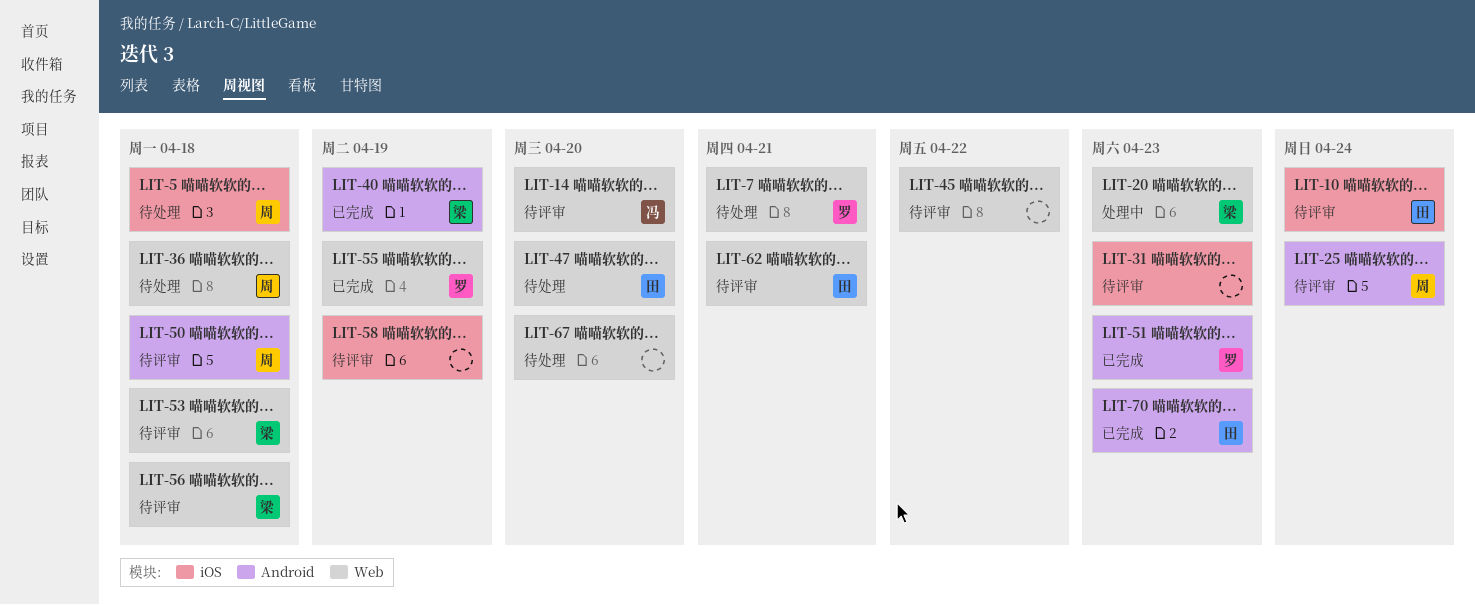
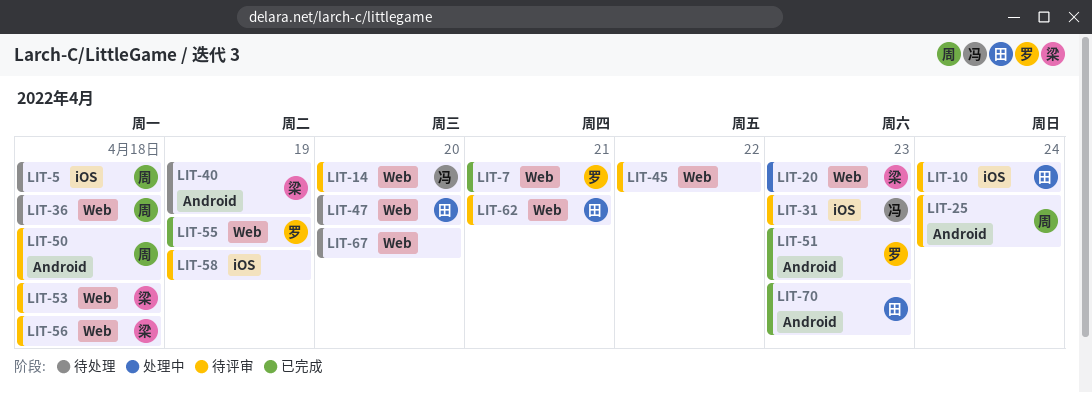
LIT-7, status: 待处理 -> 已完成
LIT-31, owner: none -> 冯
LIT-40, status: 已完成 -> 待处理

